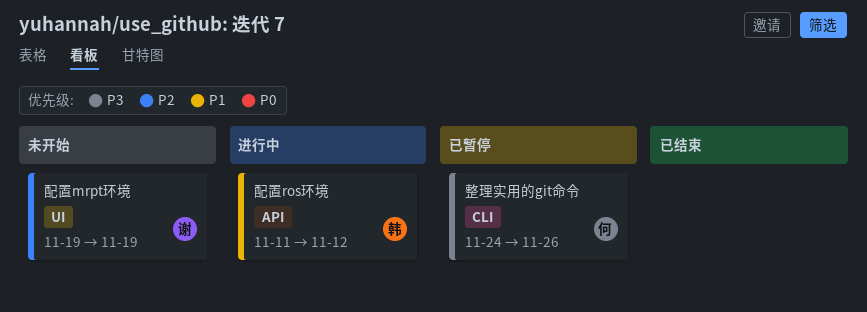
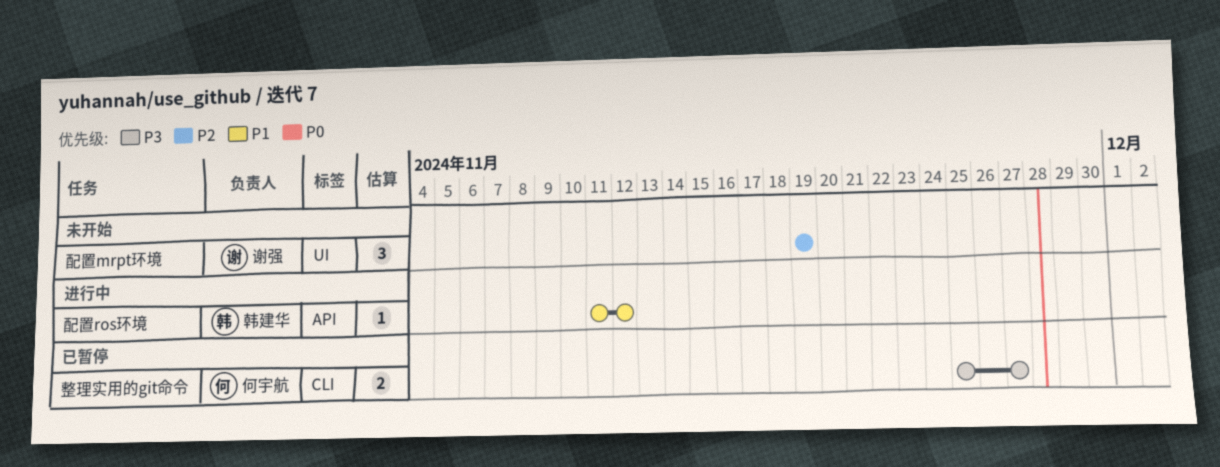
整理实用的git命令, start: Nov 24 -> Nov 25
整理实用的git命令, due: Nov 26 -> Nov 27

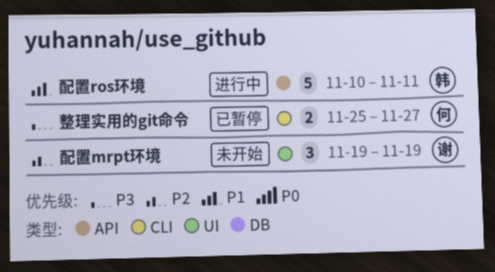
配置ros环境, estimate: 1 -> 5
配置ros环境, start: Nov 11 -> Nov 10
配置ros环境, due: Nov 12 -> Nov 11

